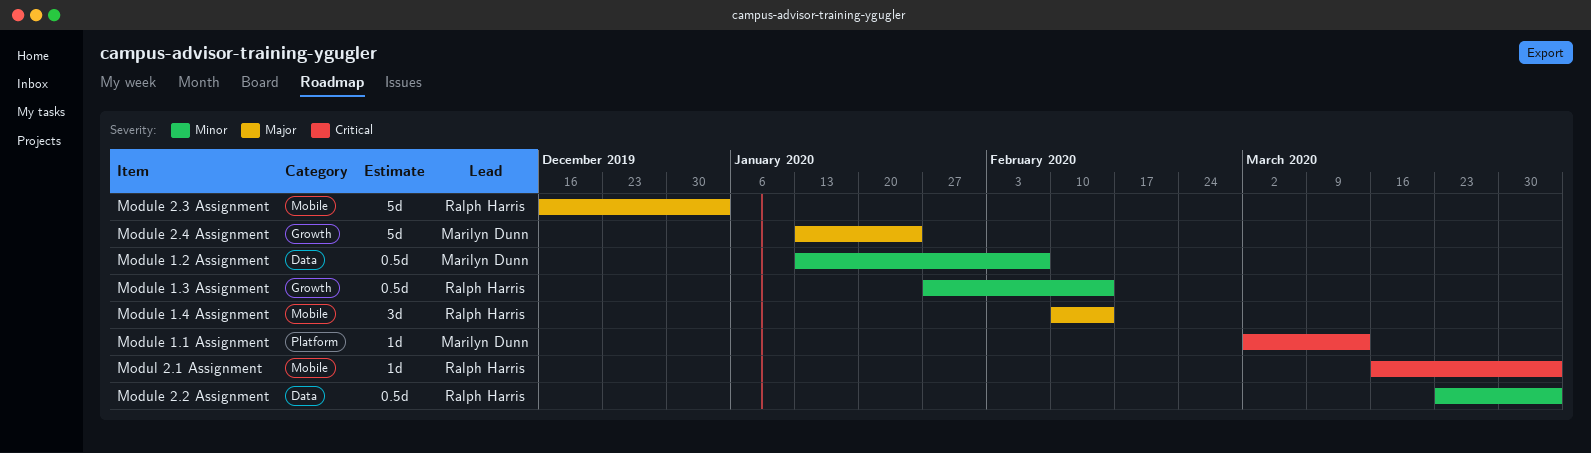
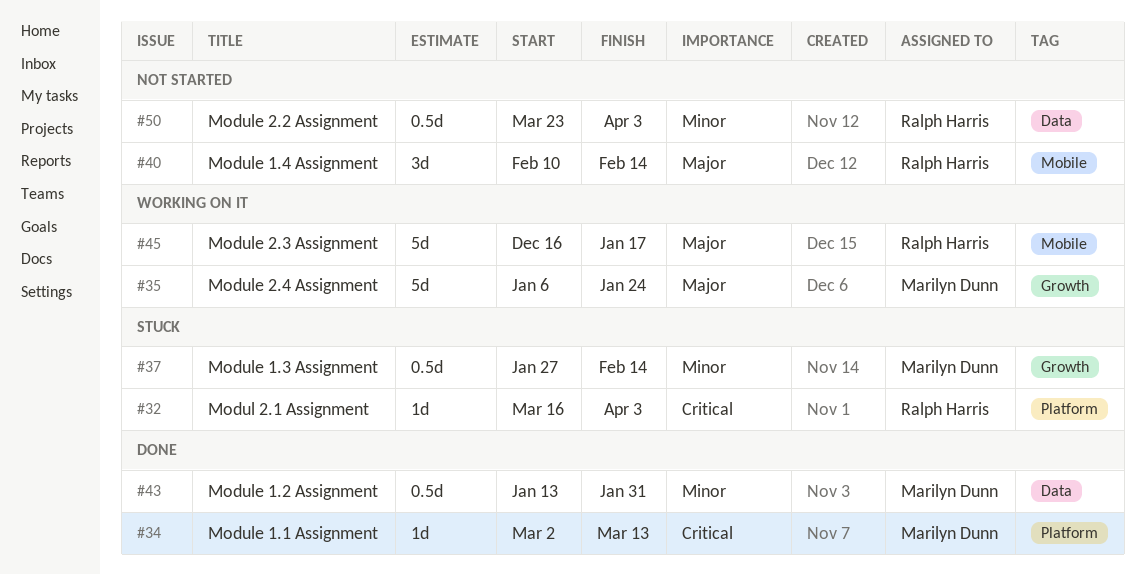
Modul 2.1 Assignment, label: Mobile -> Platform
Module 1.2 Assignment, due: Feb 7 -> Jan 31
Module 1.3 Assignment, owner: Ralph Harris -> Marilyn Dunn
Module 2.3 Assignment, due: Jan 3 -> Jan 17
Module 2.4 Assignment, start: Jan 13 -> Jan 6

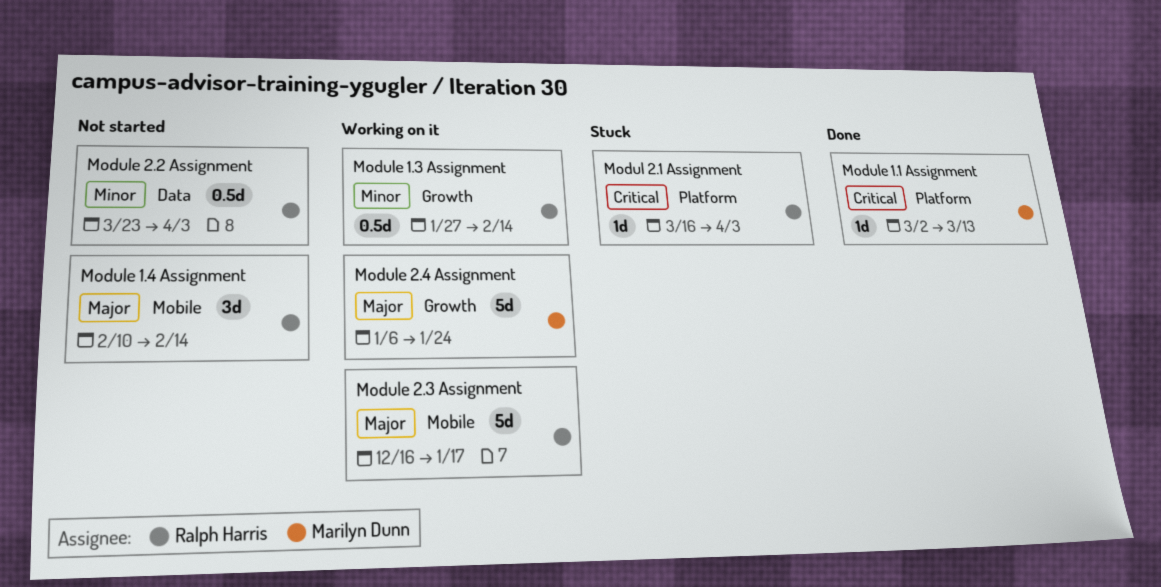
Module 1.2 Assignment: present -> none
Module 1.3 Assignment, status: Stuck -> Working on it
Module 1.3 Assignment, owner: Marilyn Dunn -> Ralph Harris

